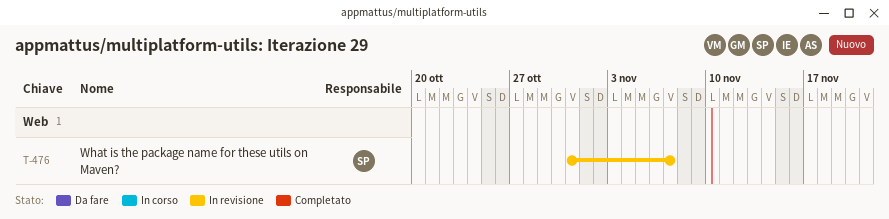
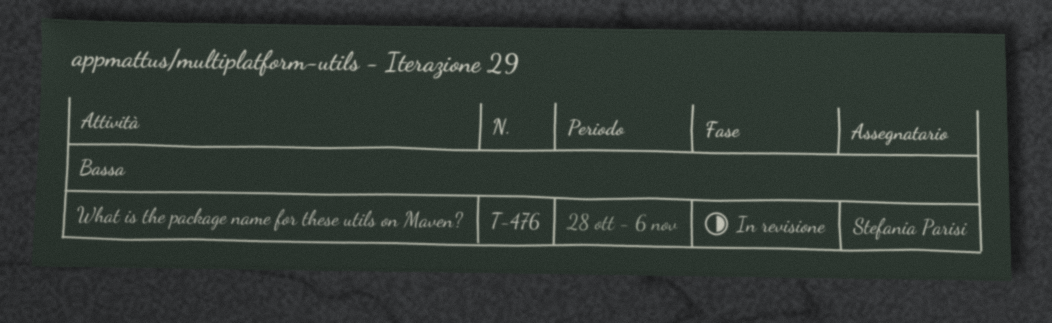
T-476, start: Oct 31 -> Oct 28
T-476, due: Nov 7 -> Nov 6

